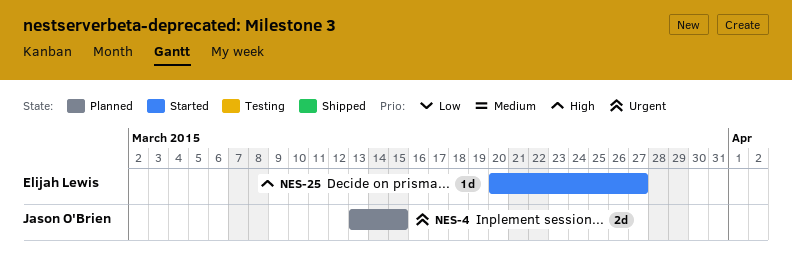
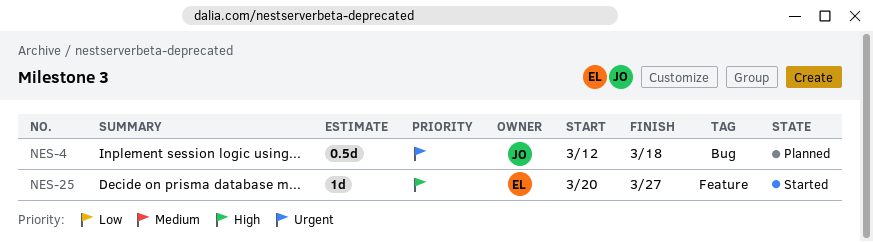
NES-4, estimate: 2d -> 0.5d
NES-4, start: Mar 13 -> Mar 12
NES-4, due: Mar 15 -> Mar 18

